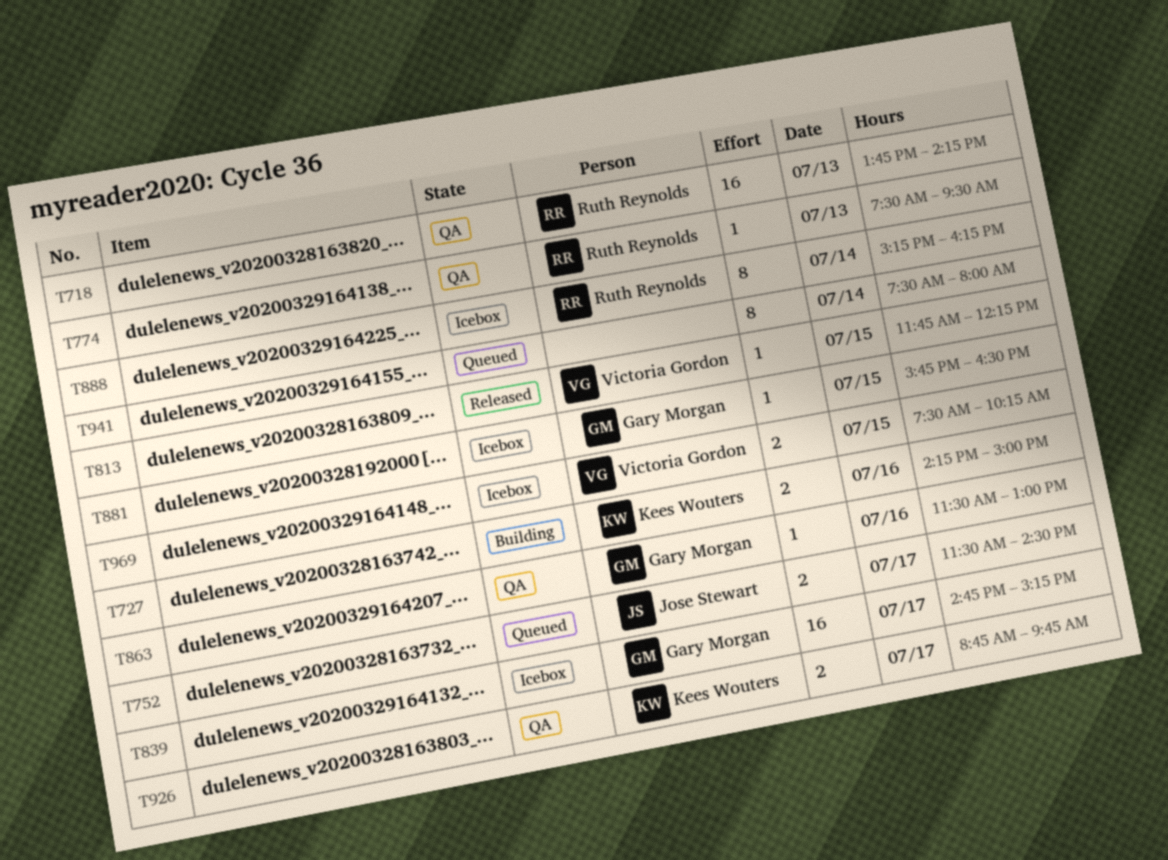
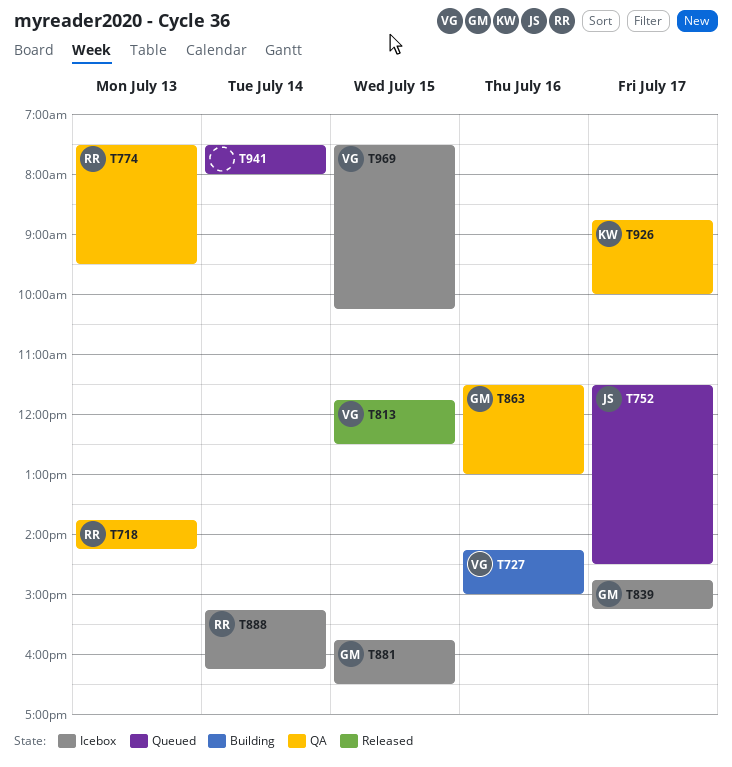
T727, owner: Kees Wouters -> Victoria Gordon
T813, ends: 12:15 -> 12:30
T926, ends: 09:45 -> 10:00

